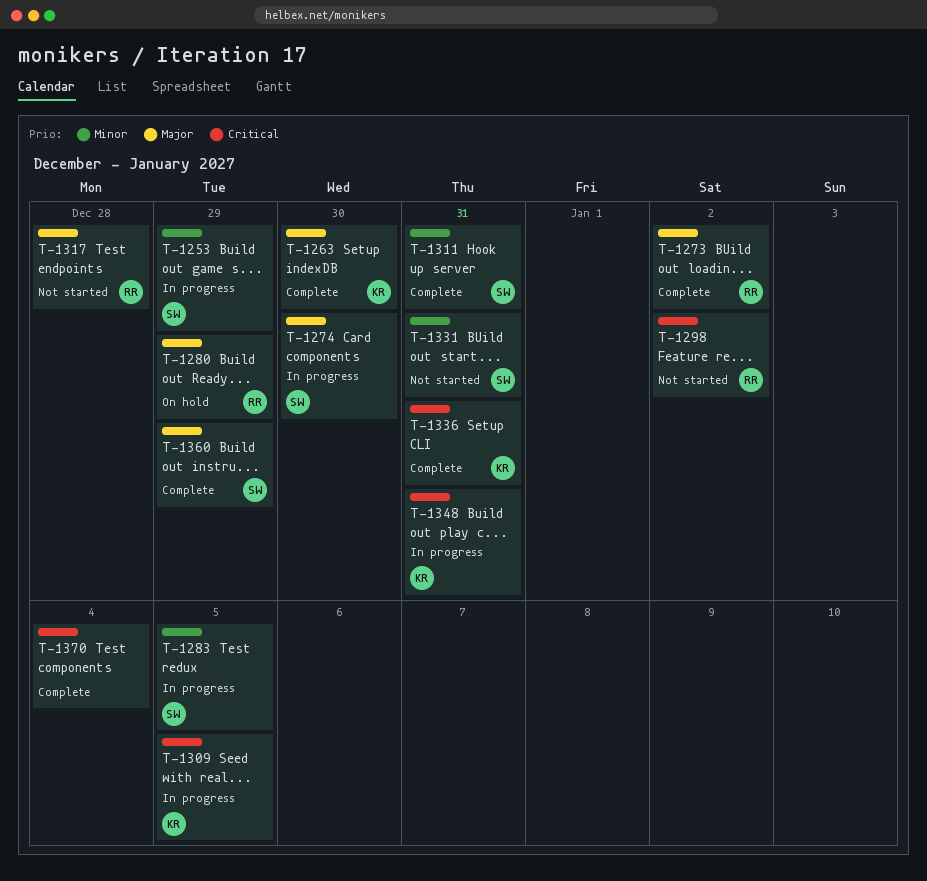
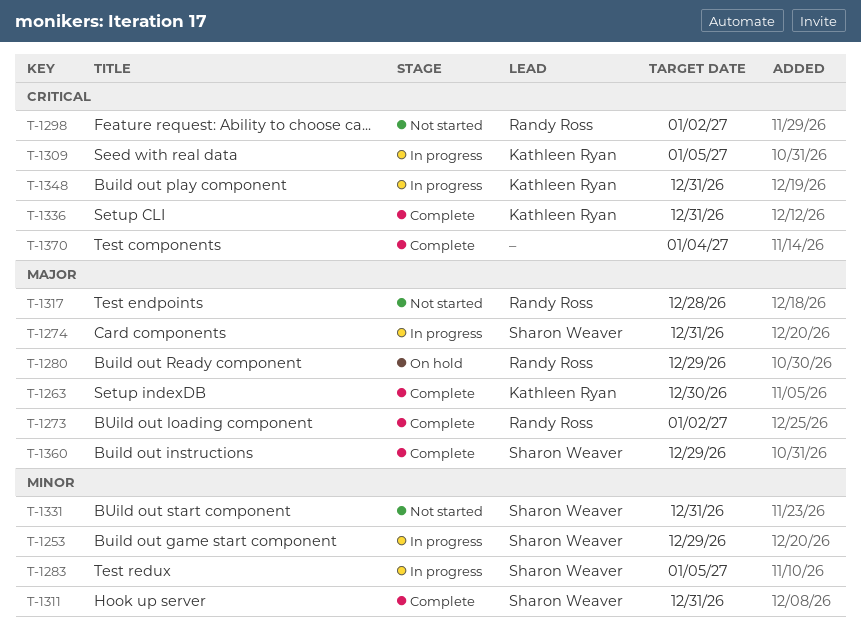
T-1274, due: Dec 30 -> Dec 31

